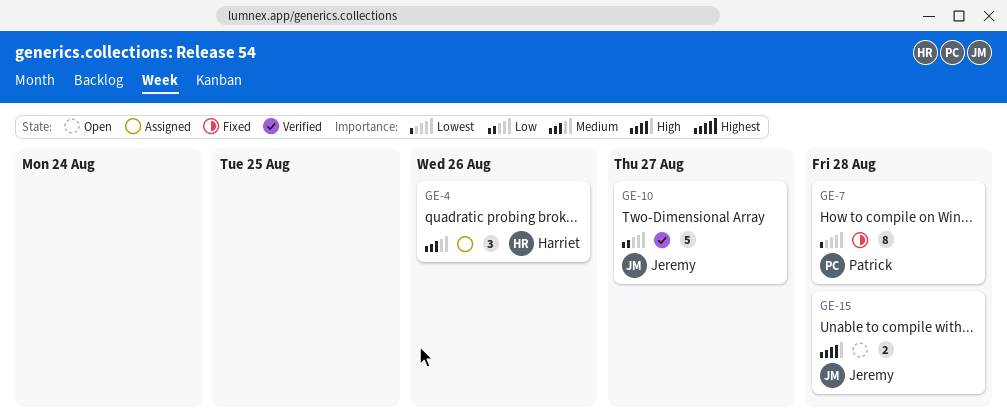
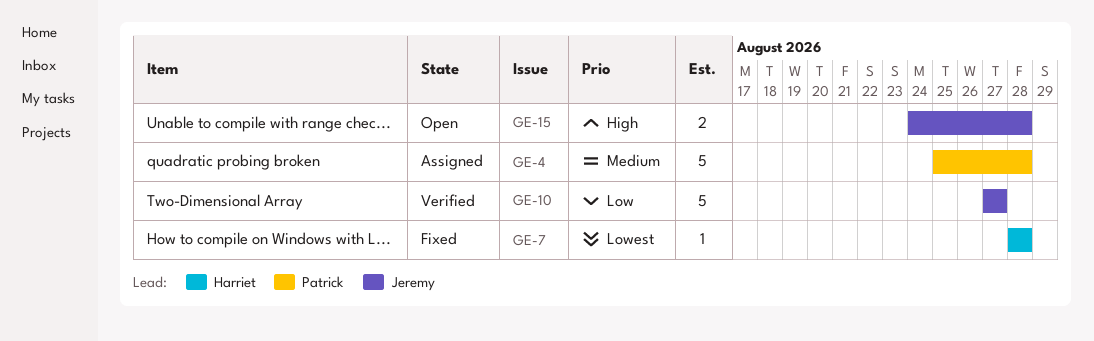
GE-4, owner: Harriet -> Patrick
GE-4, estimate: 3 -> 5
GE-4, due: Aug 26 -> Aug 28
GE-7, owner: Patrick -> Harriet
GE-7, estimate: 8 -> 1

